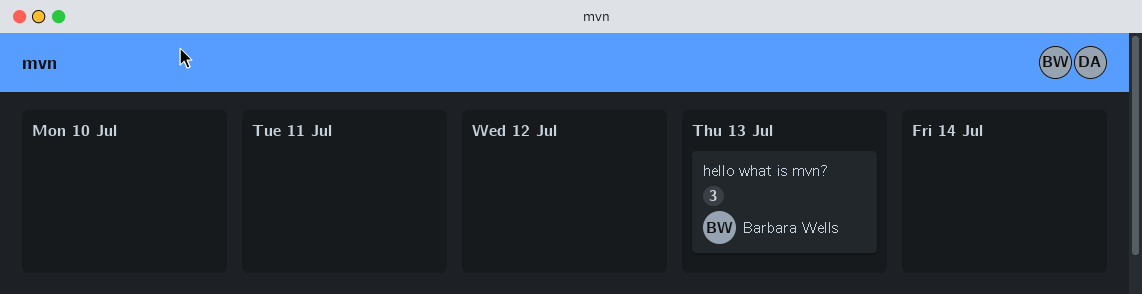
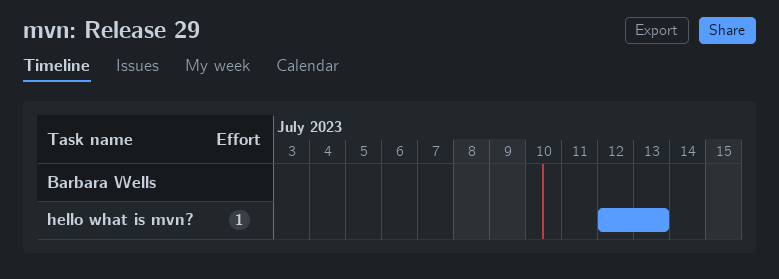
hello what is mvn?, estimate: 3 -> 1

